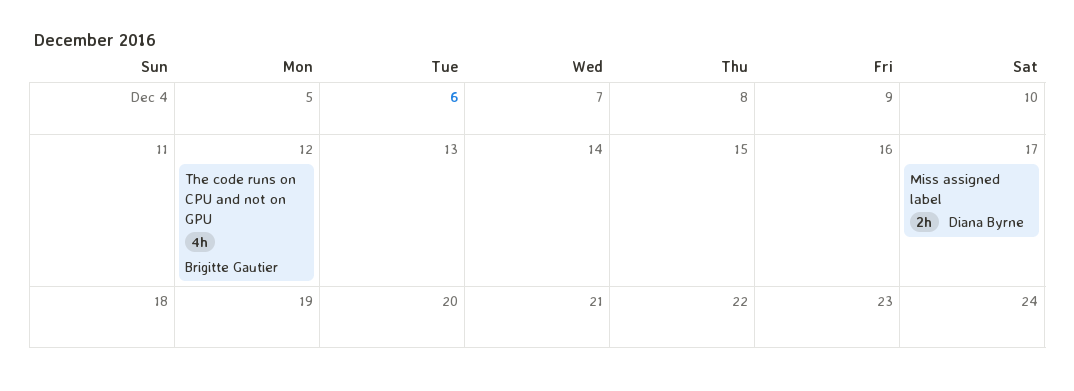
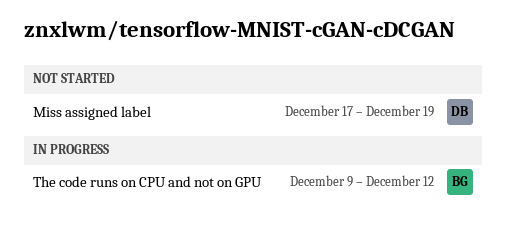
Miss assigned label, due: Dec 17 -> Dec 19

